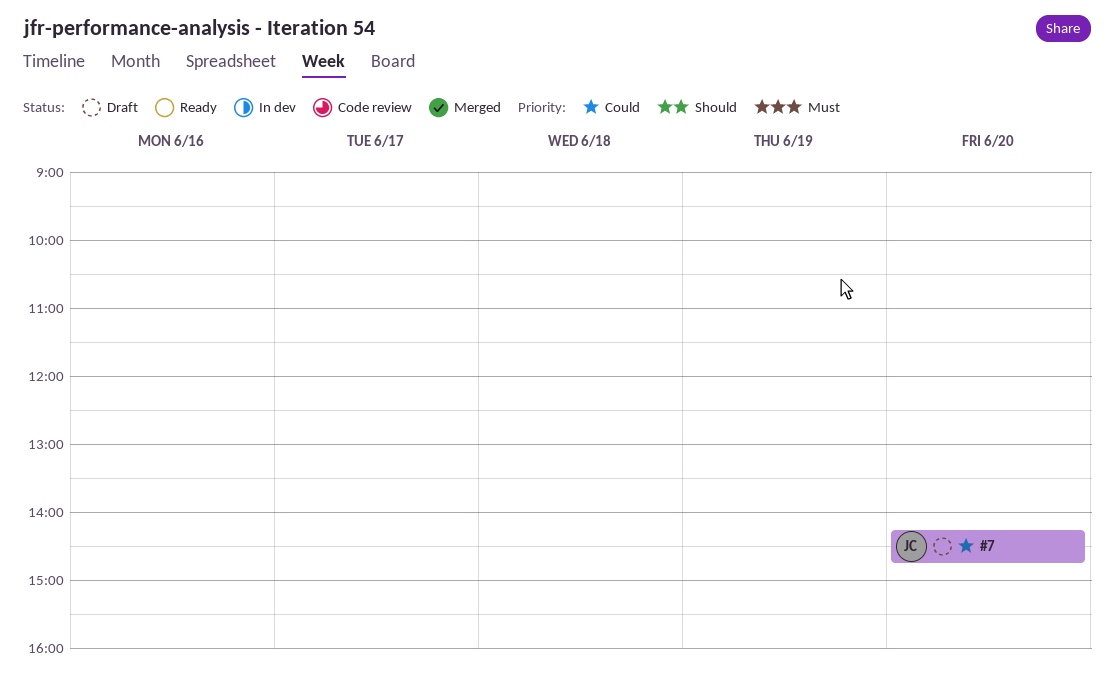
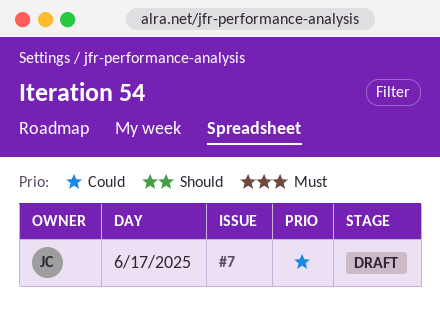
#7, day: Jun 20 -> Jun 17

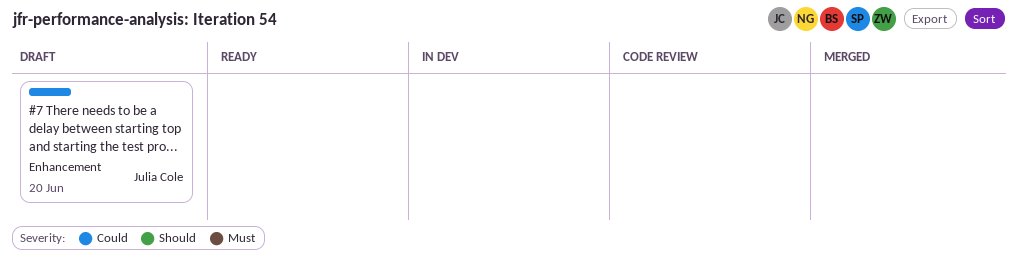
#7, day: Jun 17 -> Jun 20

